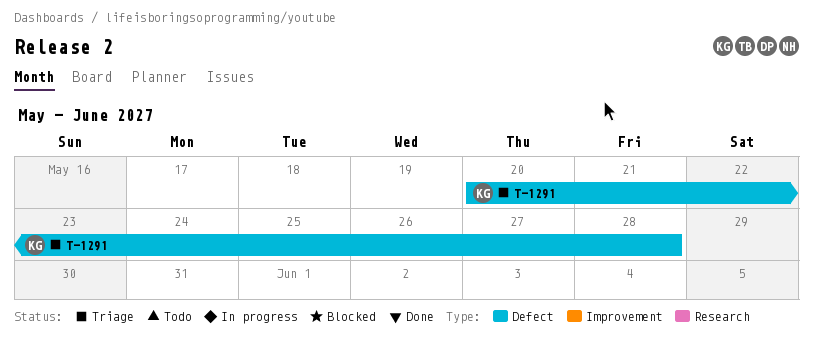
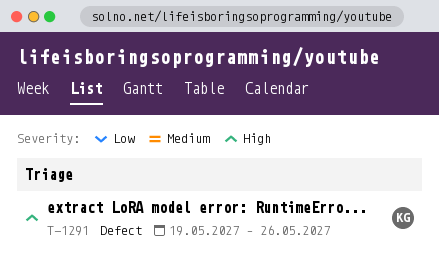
T-1291, start: May 20 -> May 19
T-1291, due: May 28 -> May 26

